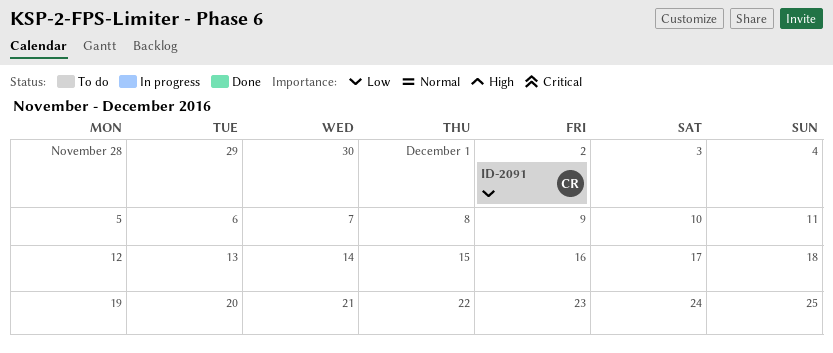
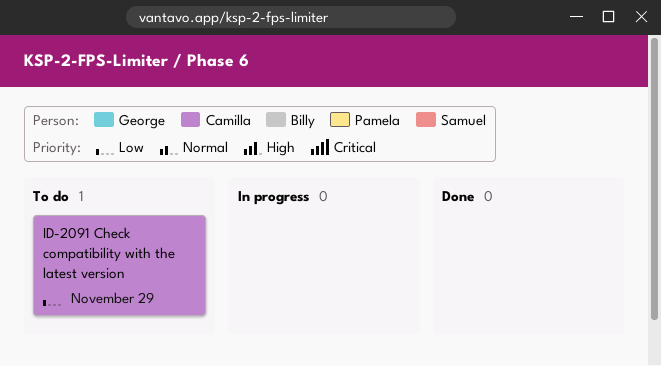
ID-2091, due: Dec 2 -> Nov 29

